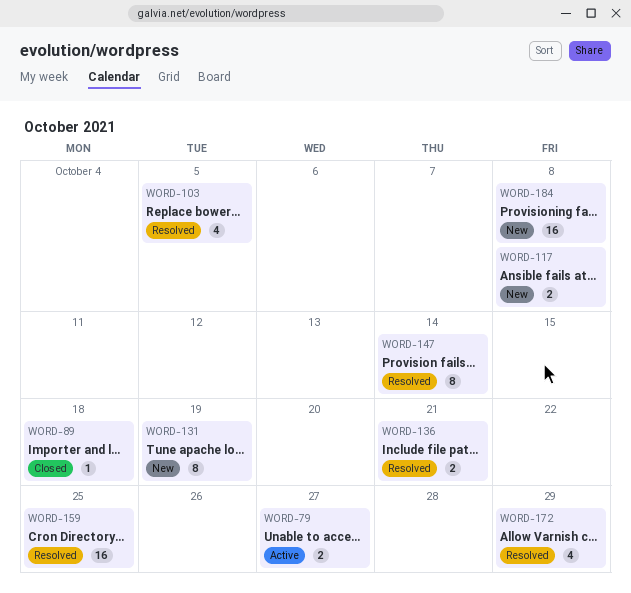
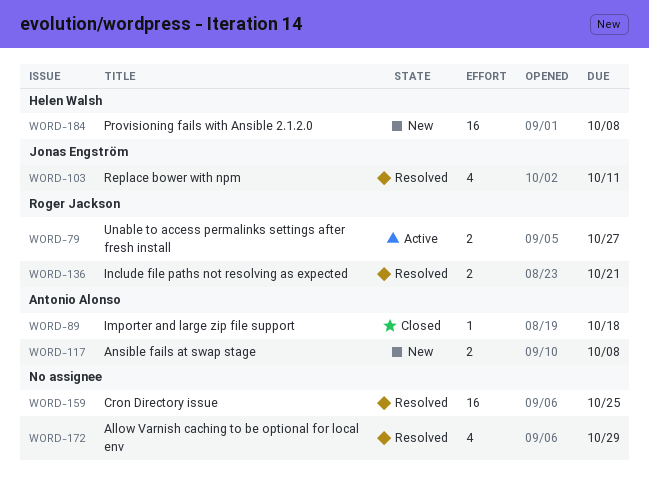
WORD-103, due: Oct 5 -> Oct 11
WORD-131: present -> none
WORD-147: present -> none

